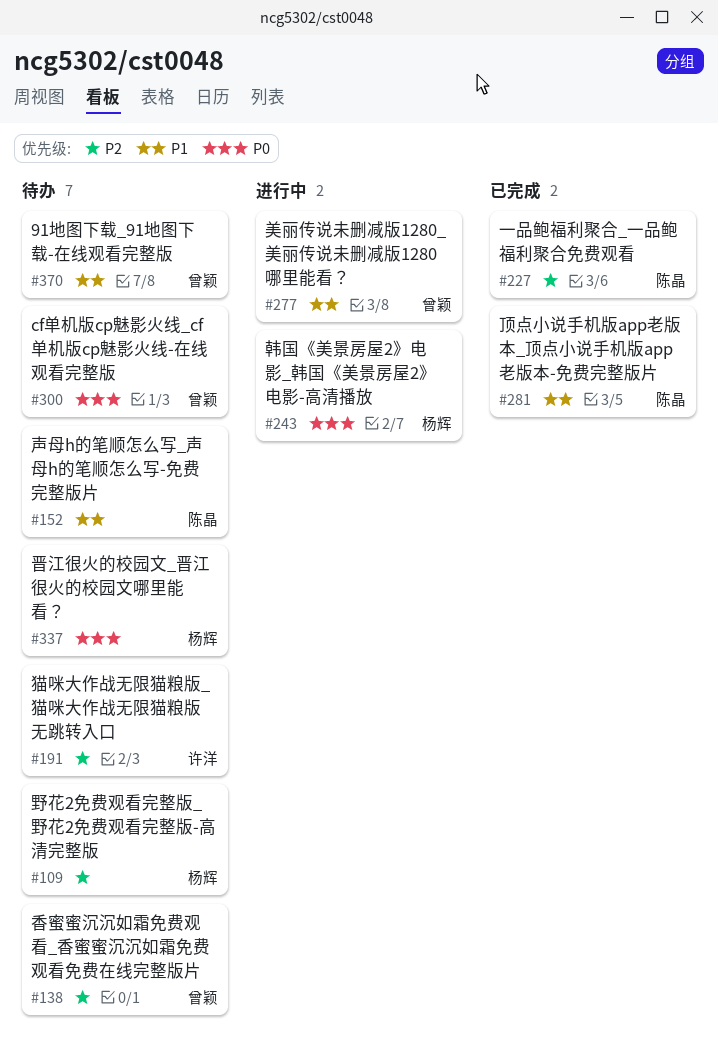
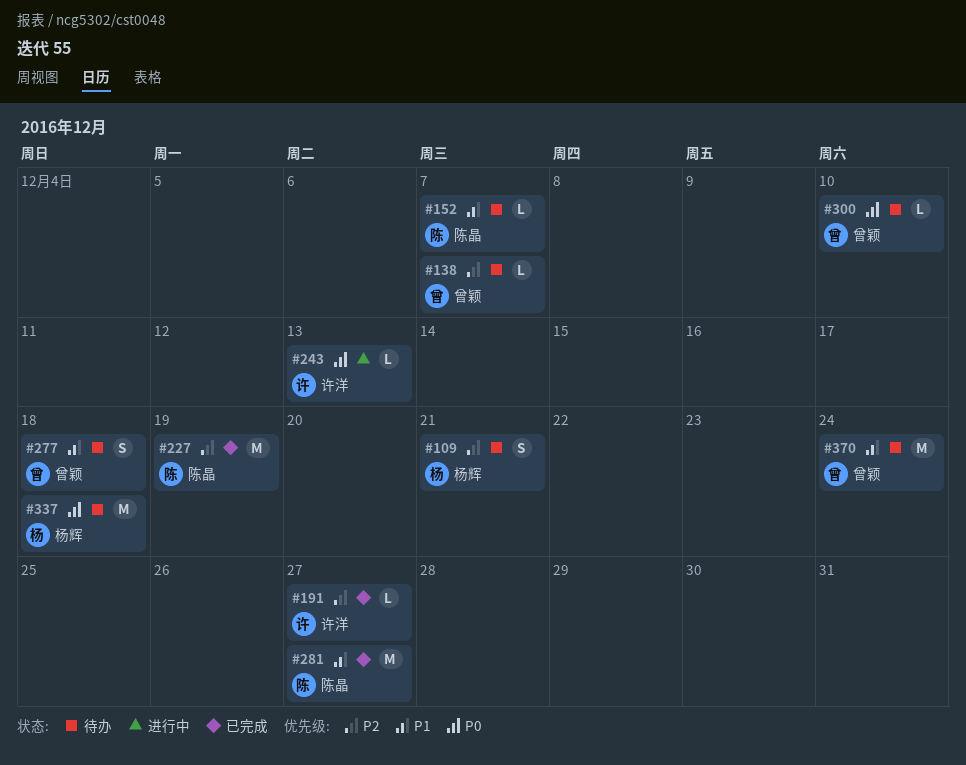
#191, status: 待办 -> 已完成
#243, owner: 杨辉 -> 许洋
#277, status: 进行中 -> 待办

